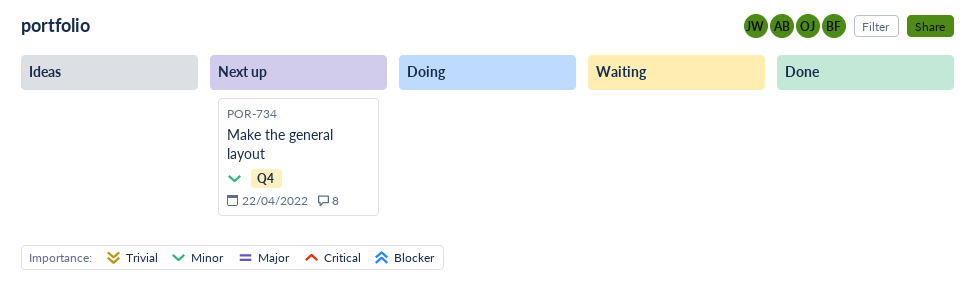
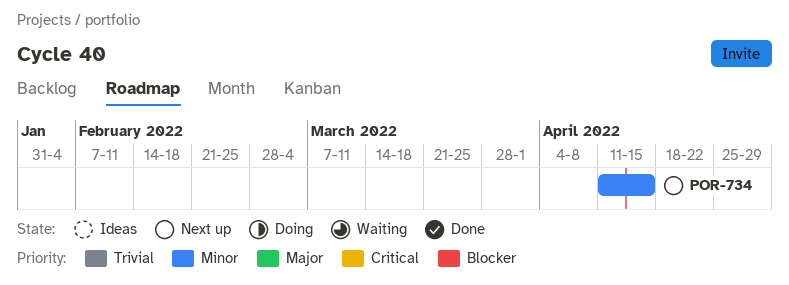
POR-734, due: Apr 22 -> Apr 15

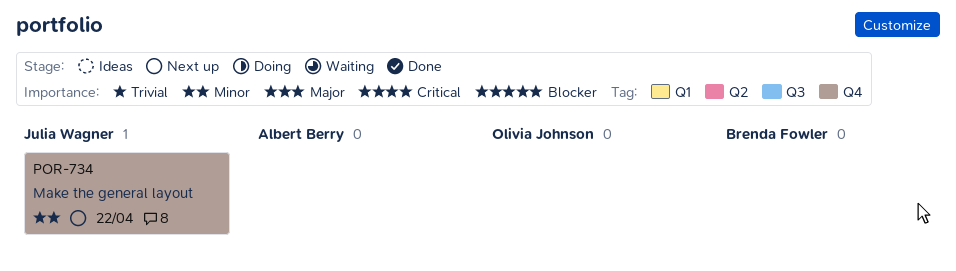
POR-734, due: Apr 15 -> Apr 22

